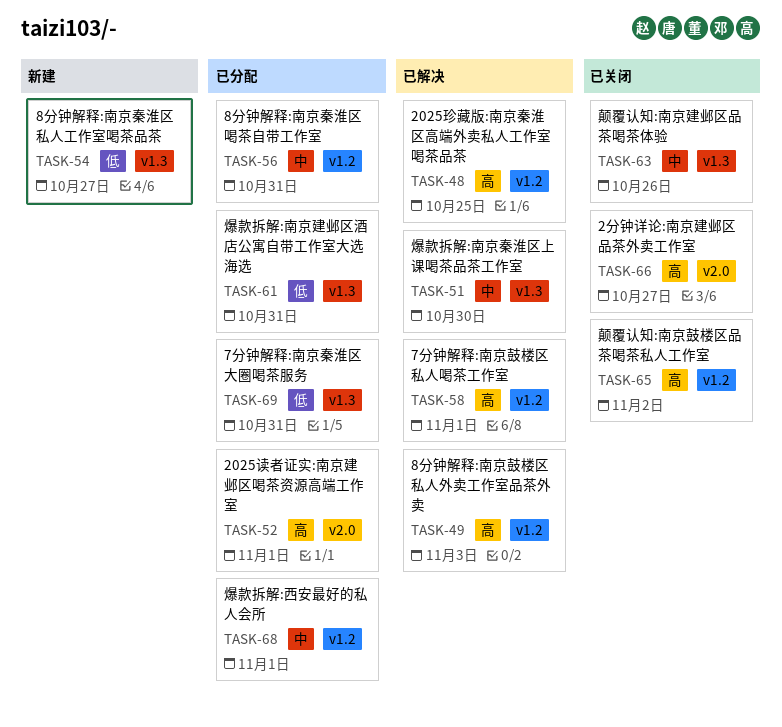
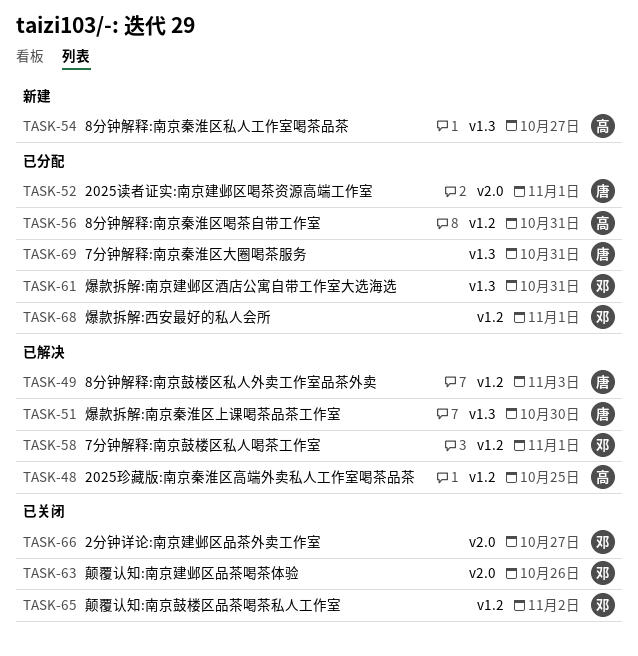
TASK-63, label: v1.3 -> v2.0

